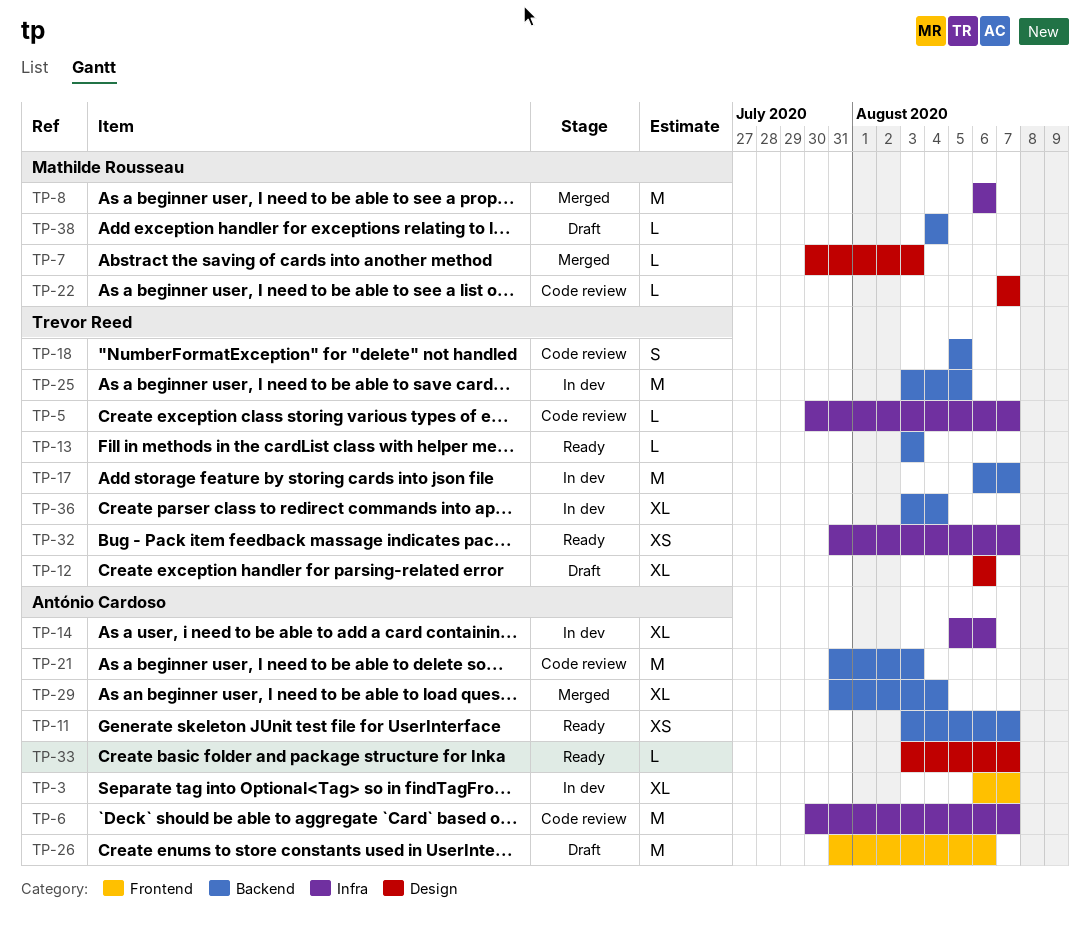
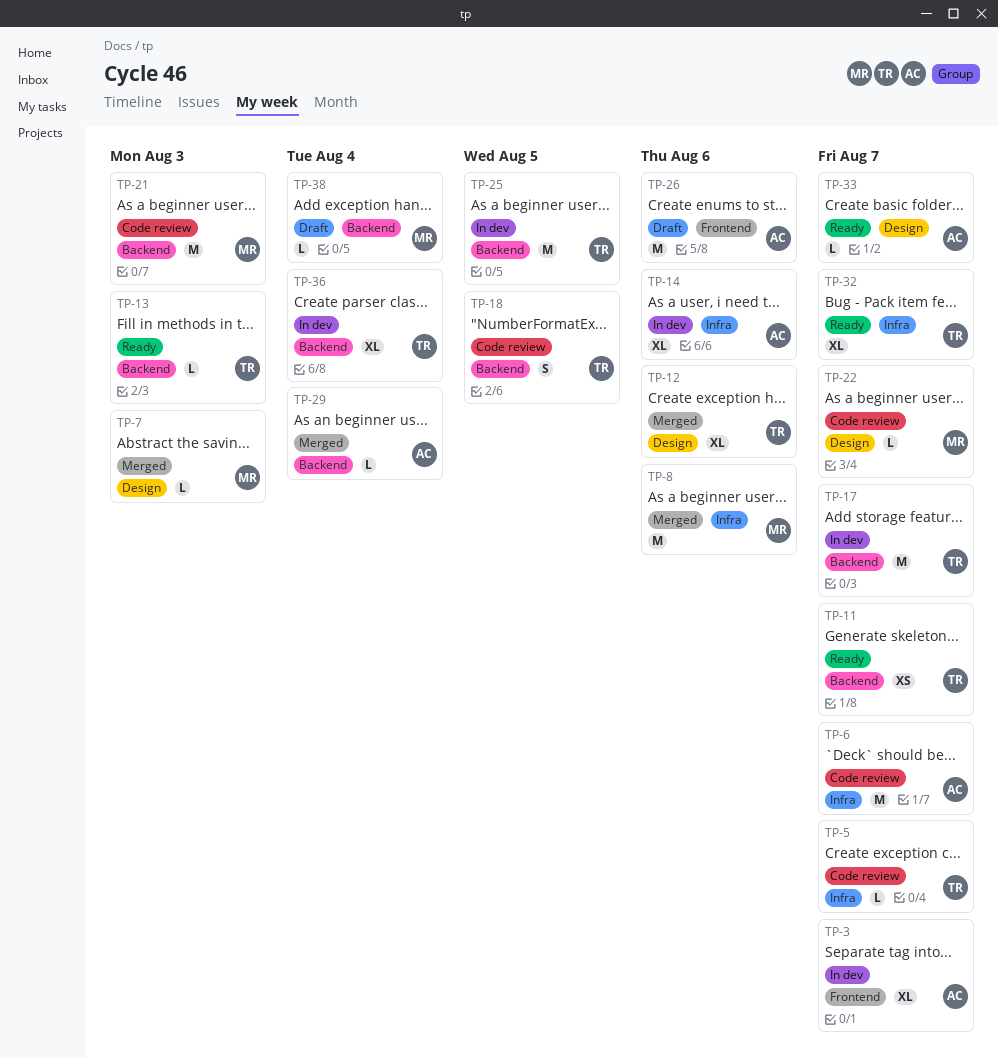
TP-11, owner: António Cardoso -> Trevor Reed
TP-12, status: Draft -> Merged
TP-21, owner: António Cardoso -> Mathilde Rousseau
TP-29, estimate: XL -> L
TP-32, estimate: XS -> XL

